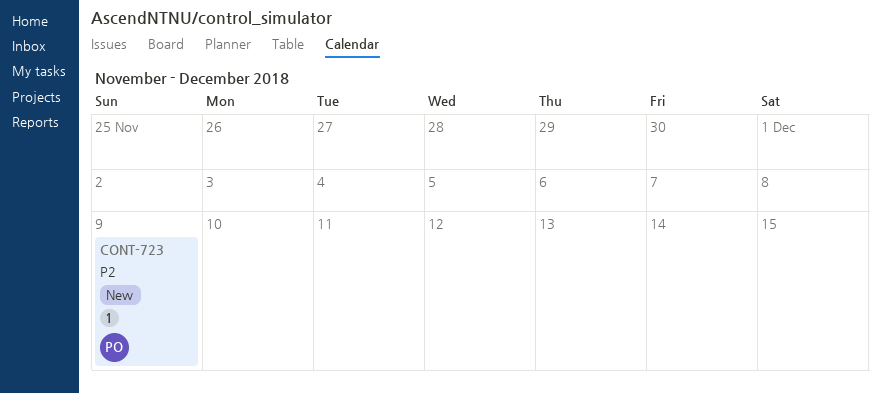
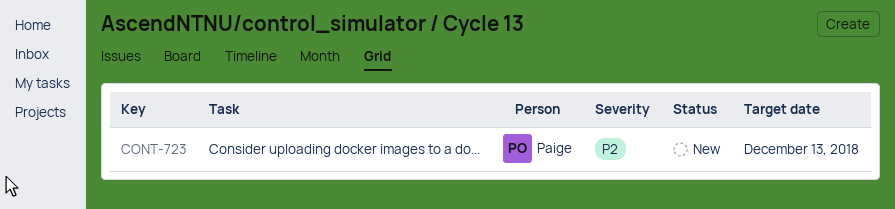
CONT-723, due: Dec 9 -> Dec 13

